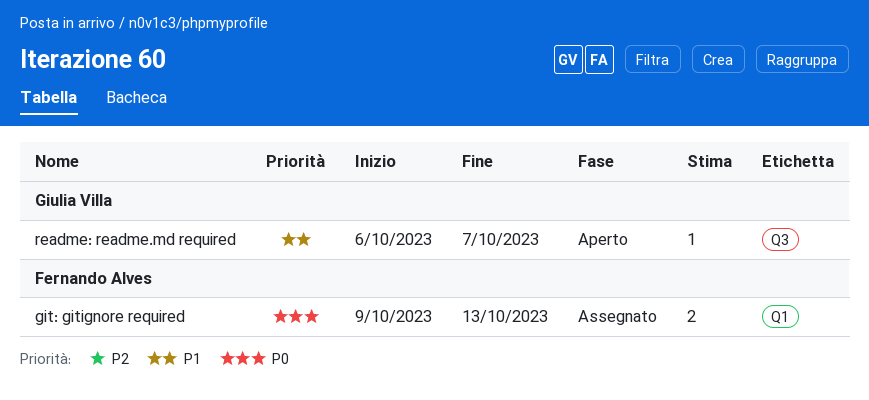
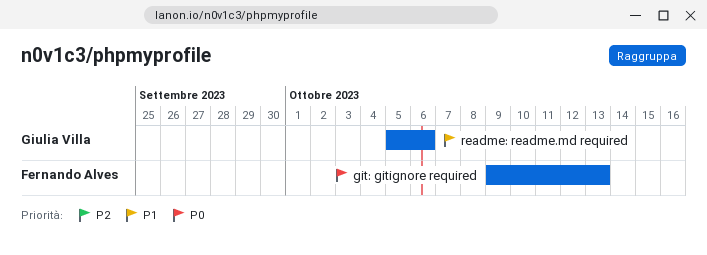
readme: readme.md required, start: Oct 6 -> Oct 5
readme: readme.md required, due: Oct 7 -> Oct 6

